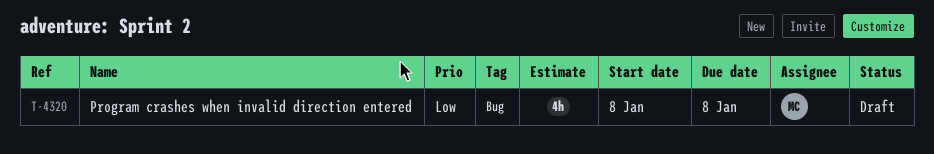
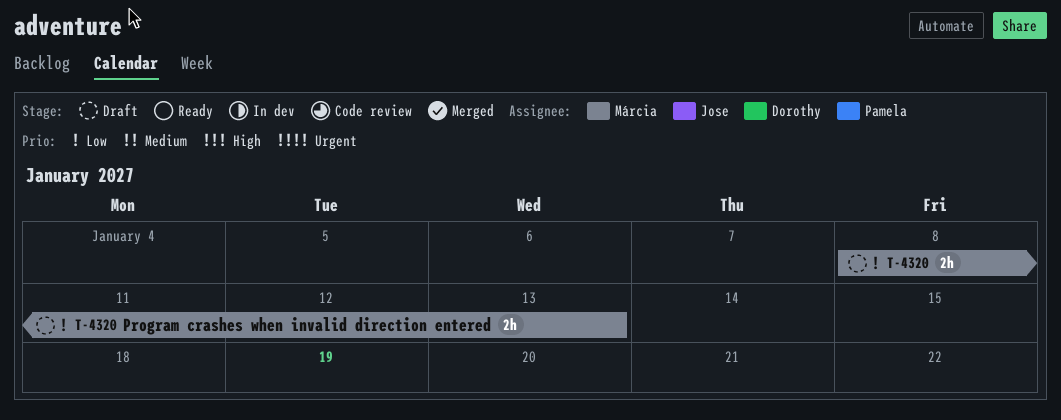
T-4320, estimate: 4h -> 2h
T-4320, due: Jan 8 -> Jan 13

